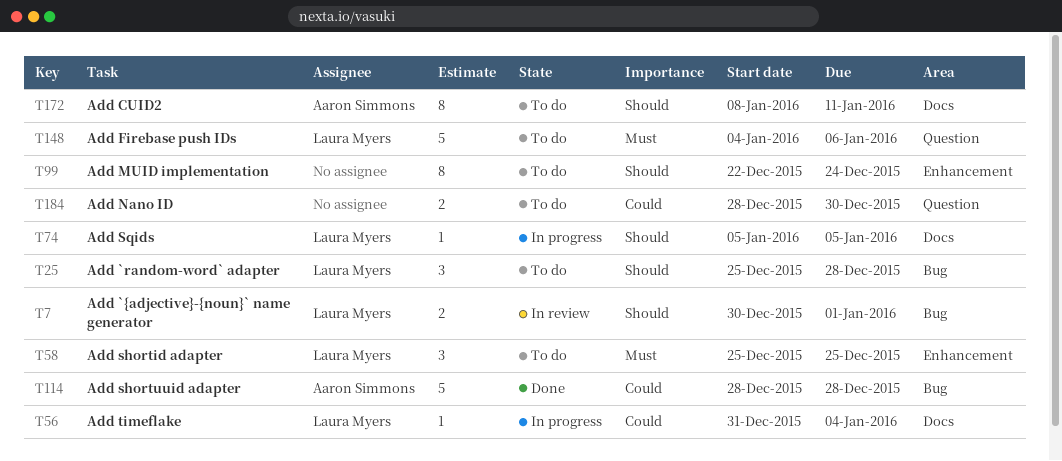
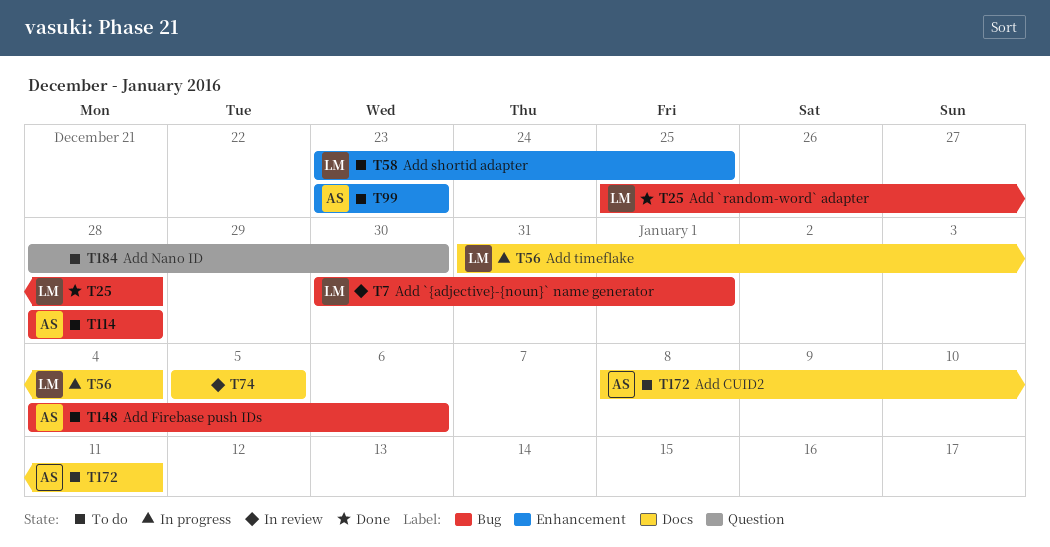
T25, status: To do -> Done
T58, start: Dec 25 -> Dec 23
T74, status: In progress -> In review
T74, owner: Laura Myers -> none
T99, owner: none -> Aaron Simmons
T99, start: Dec 22 -> Dec 23
T99, due: Dec 24 -> Dec 23
T114, status: Done -> To do
T148, owner: Laura Myers -> Aaron Simmons
T148, label: Question -> Bug

